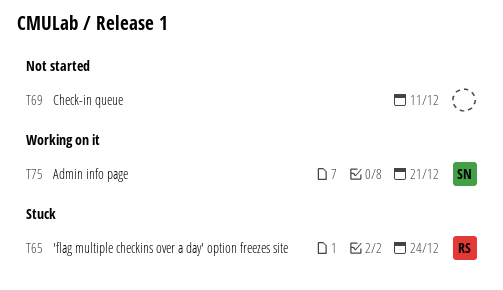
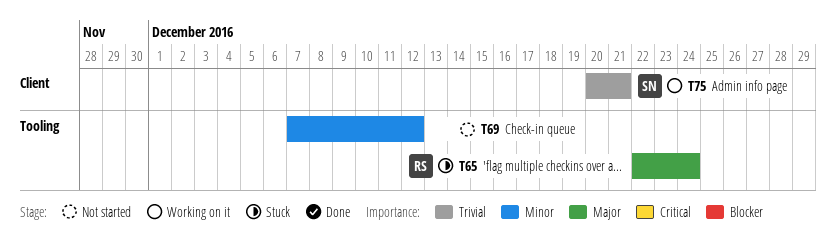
T69, due: Dec 11 -> Dec 12

